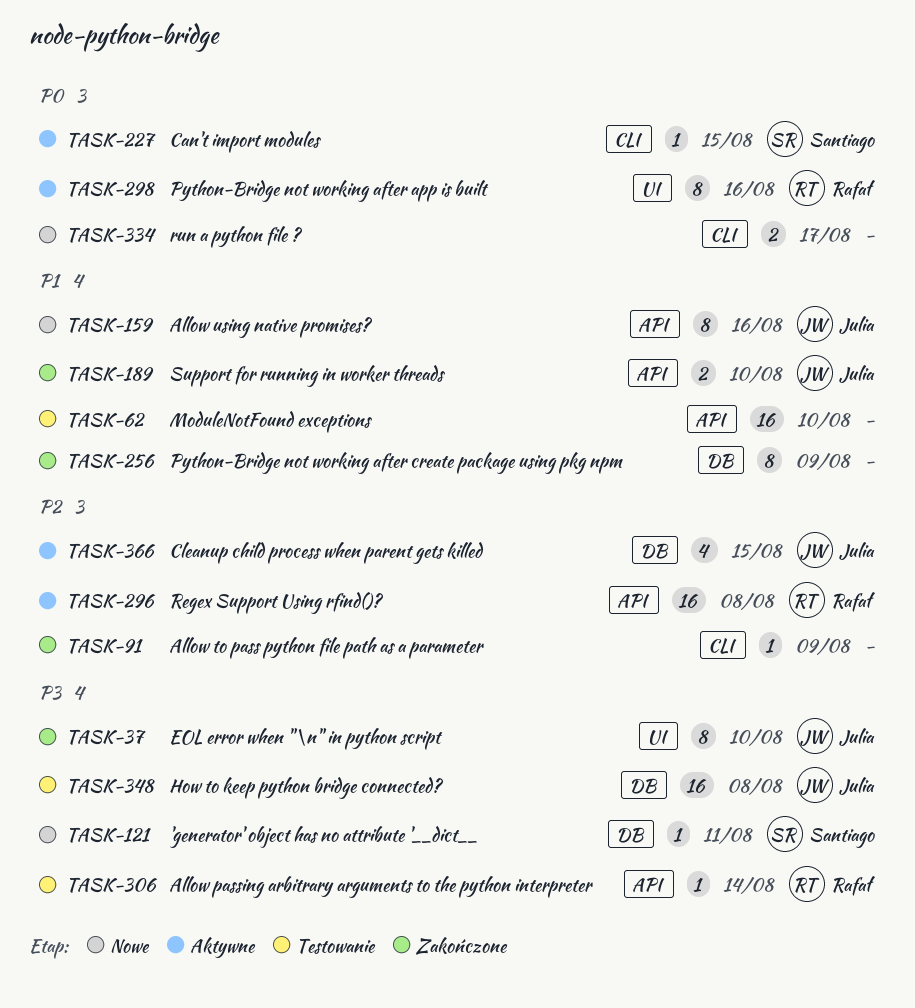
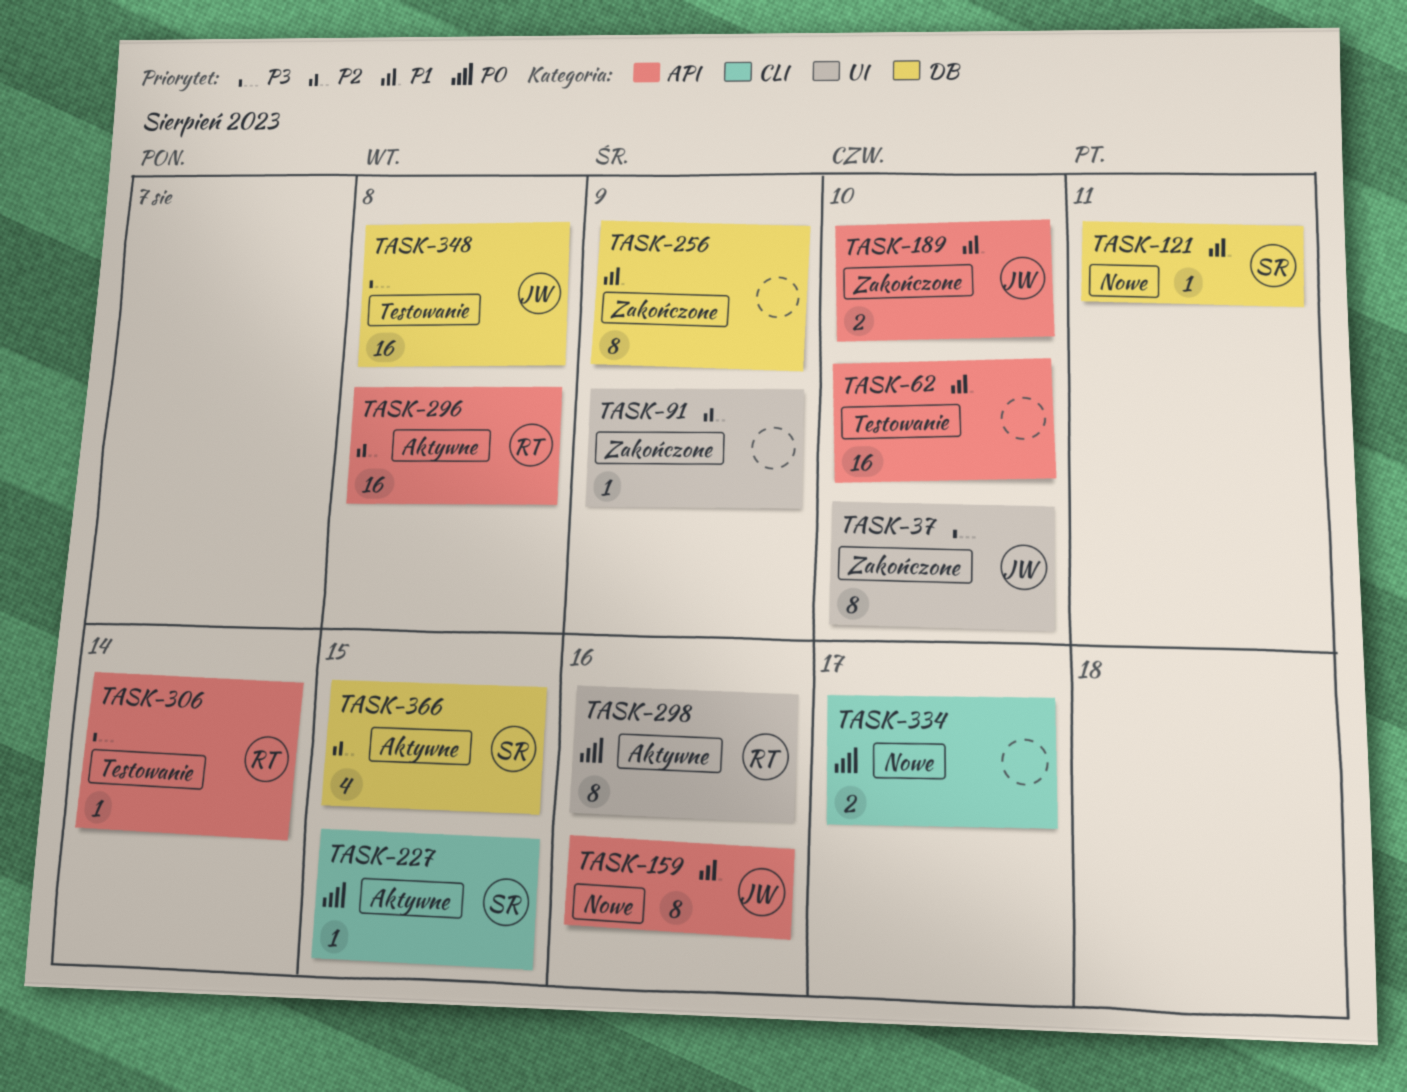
TASK-91, label: CLI -> UI
TASK-121, priority: P3 -> P1
TASK-366, owner: Julia -> Santiago

